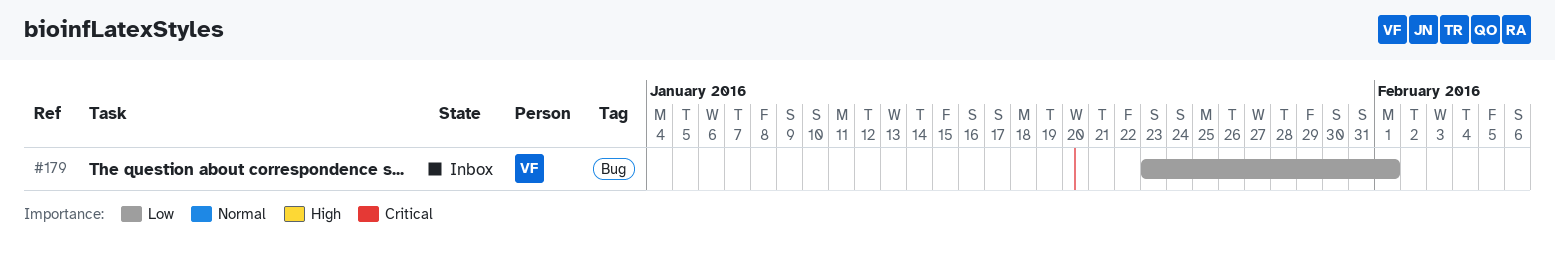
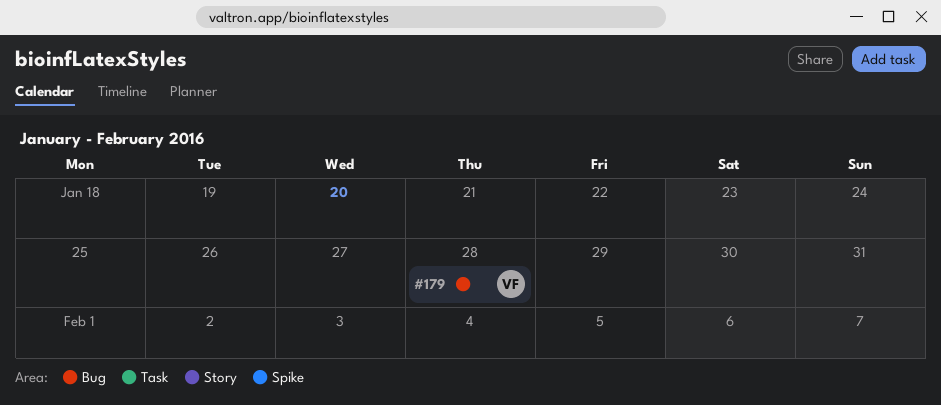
#179, due: Feb 1 -> Jan 28

